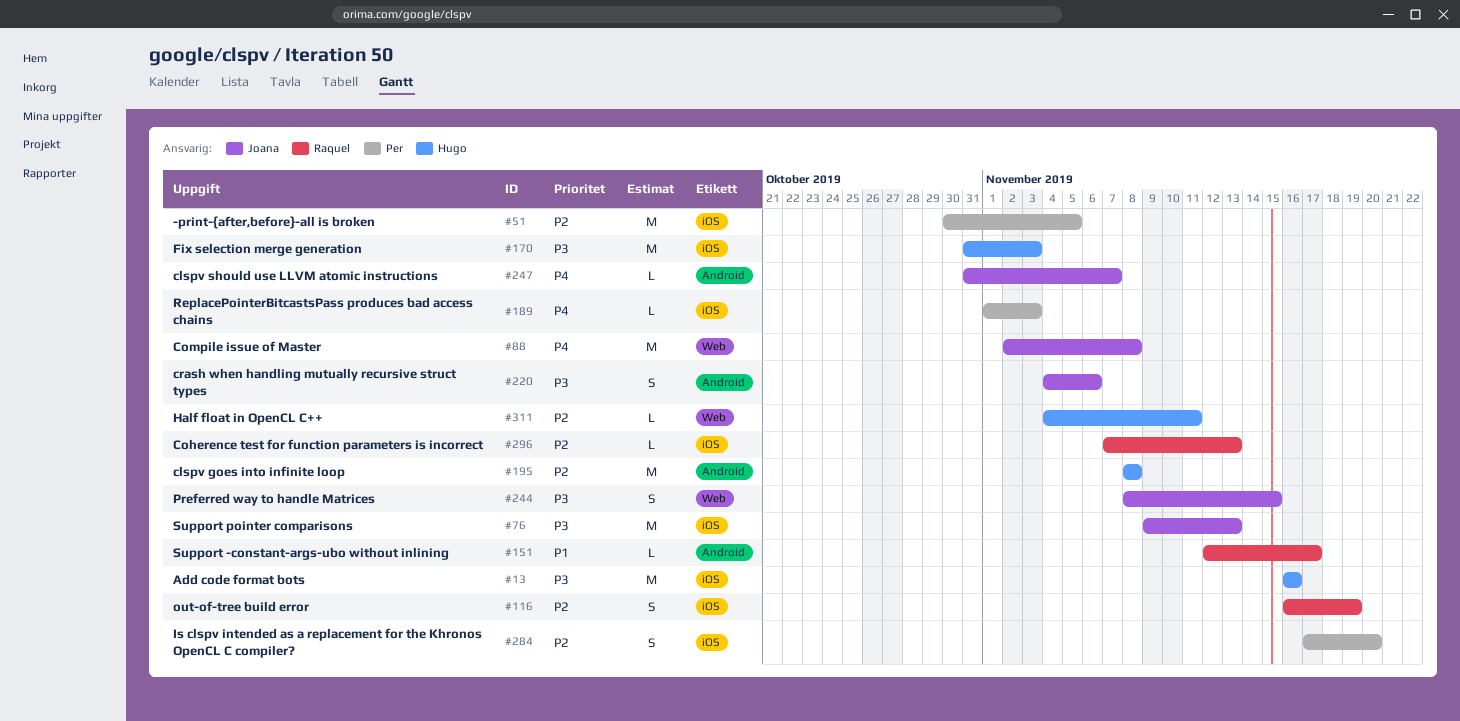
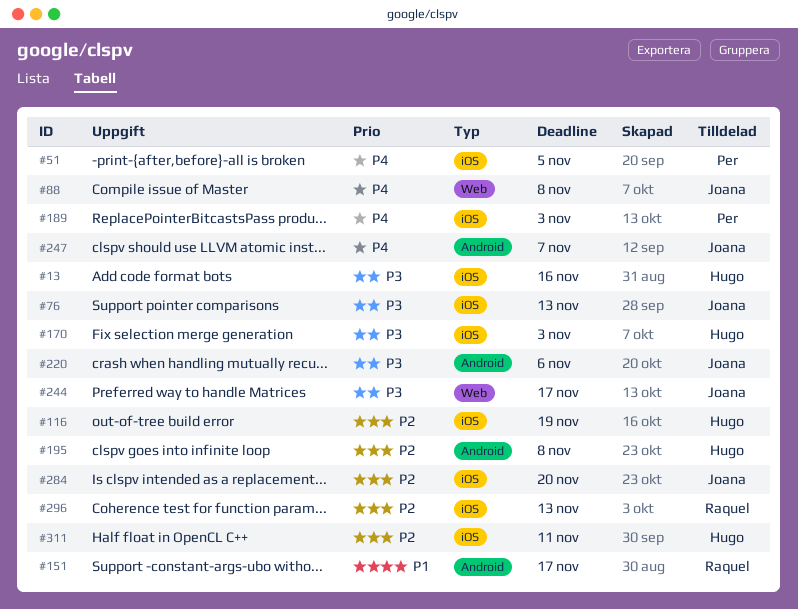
#51, priority: P2 -> P4
#116, owner: Raquel -> Hugo
#244, due: Nov 15 -> Nov 17
#284, owner: Per -> Joana
#311, label: Web -> iOS

